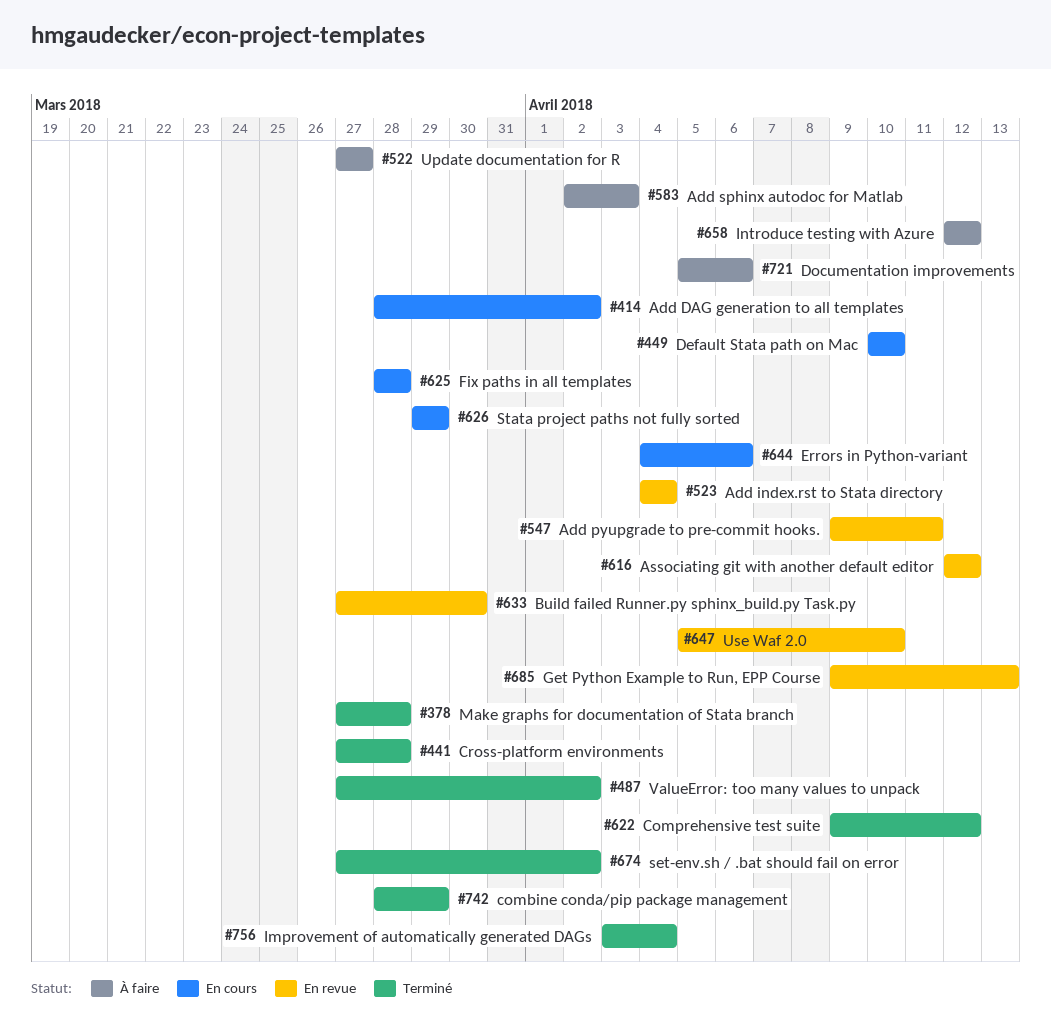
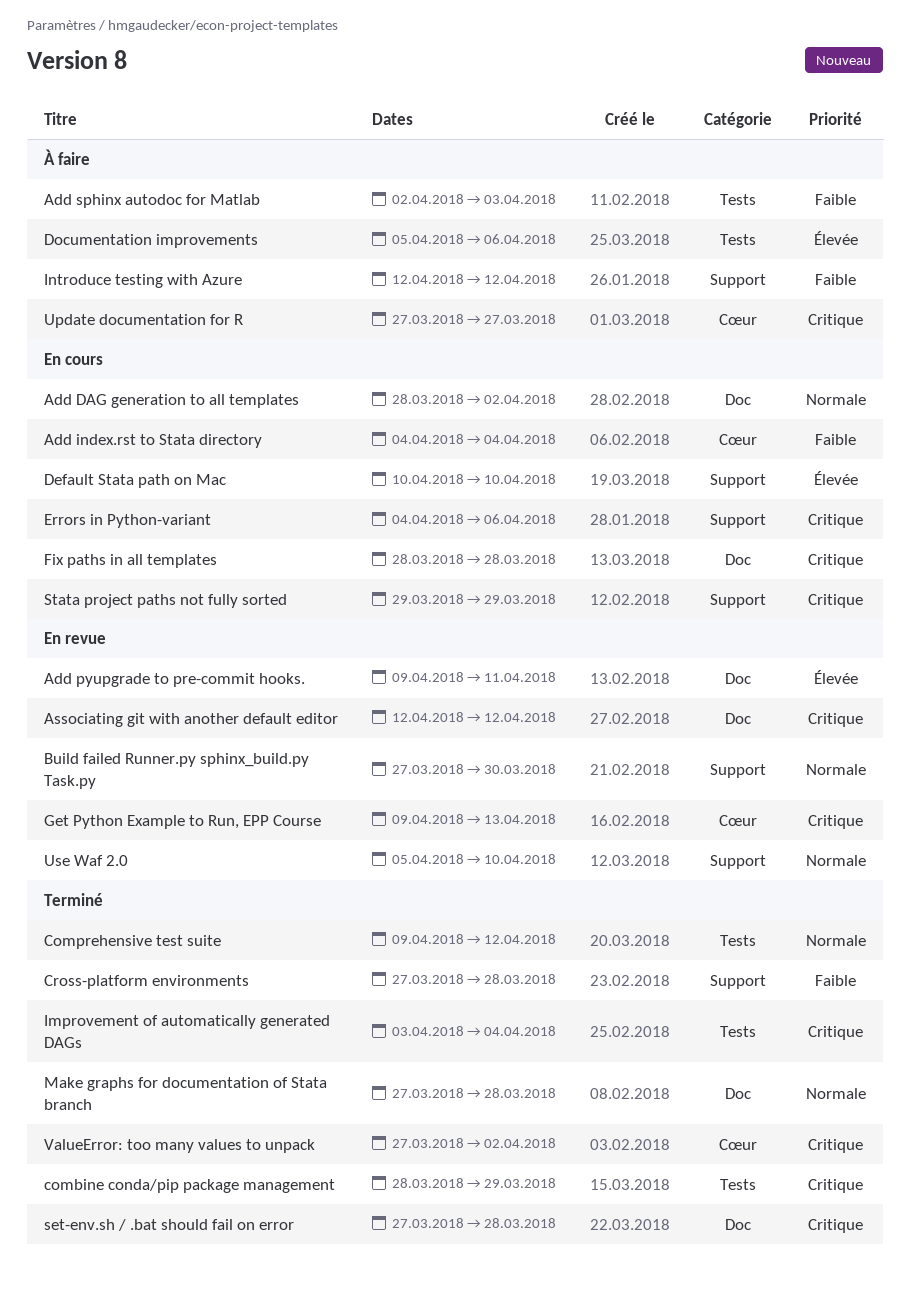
Add index.rst to Stata directory, status: En revue -> En cours
set-env.sh / .bat should fail on error, due: Apr 2 -> Mar 28

